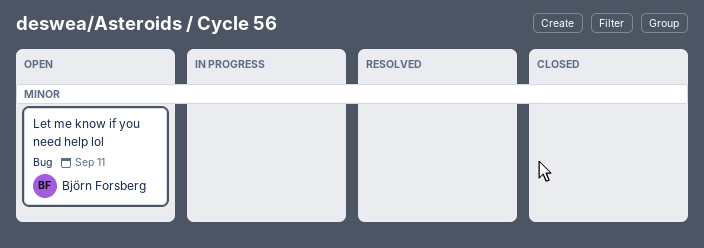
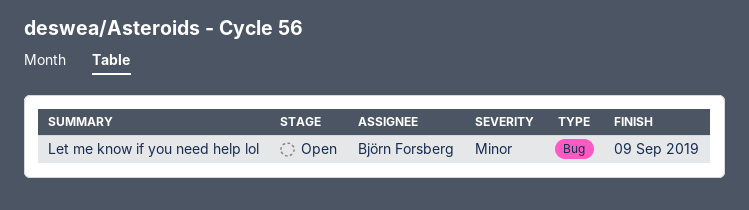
Let me know if you need help lol, due: Sep 11 -> Sep 9

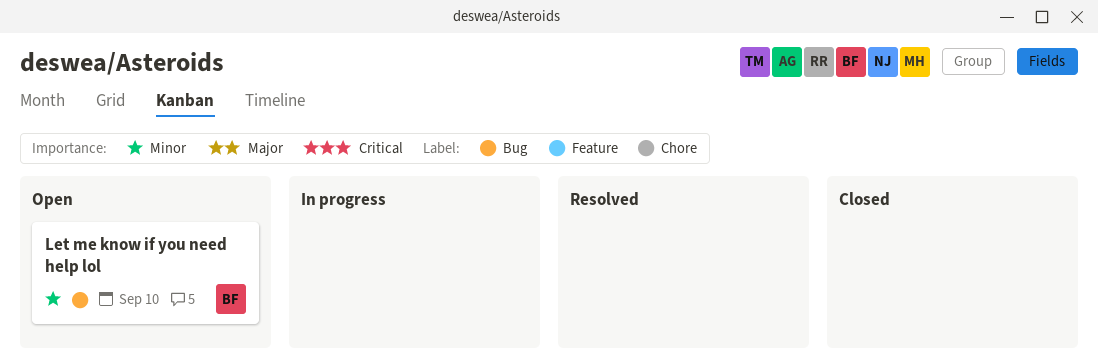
Let me know if you need help lol, due: Sep 9 -> Sep 10

